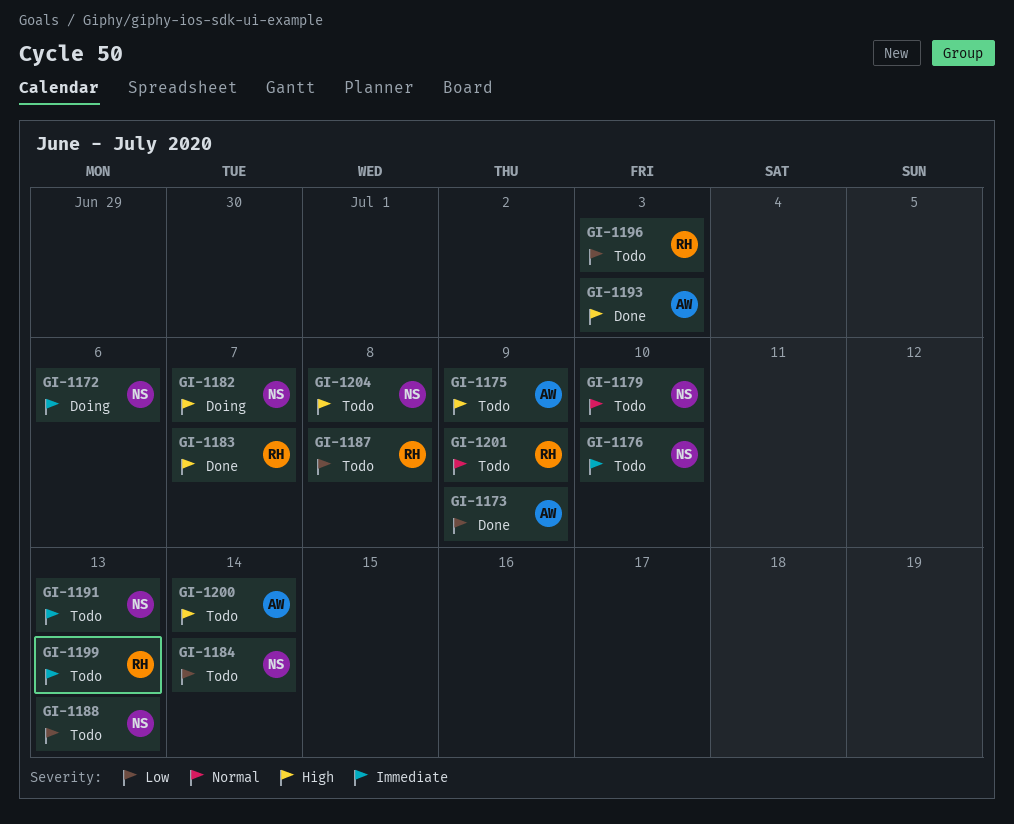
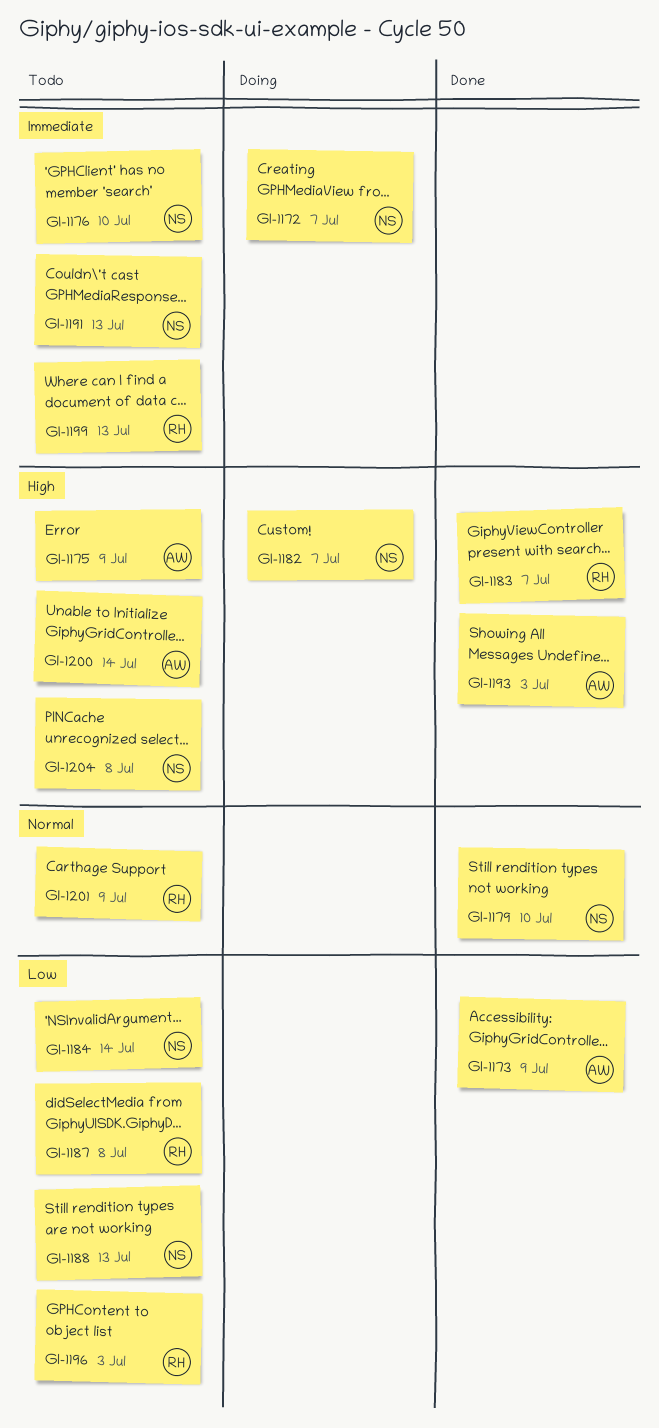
GI-1172, due: Jul 6 -> Jul 7
GI-1179, status: Todo -> Done

